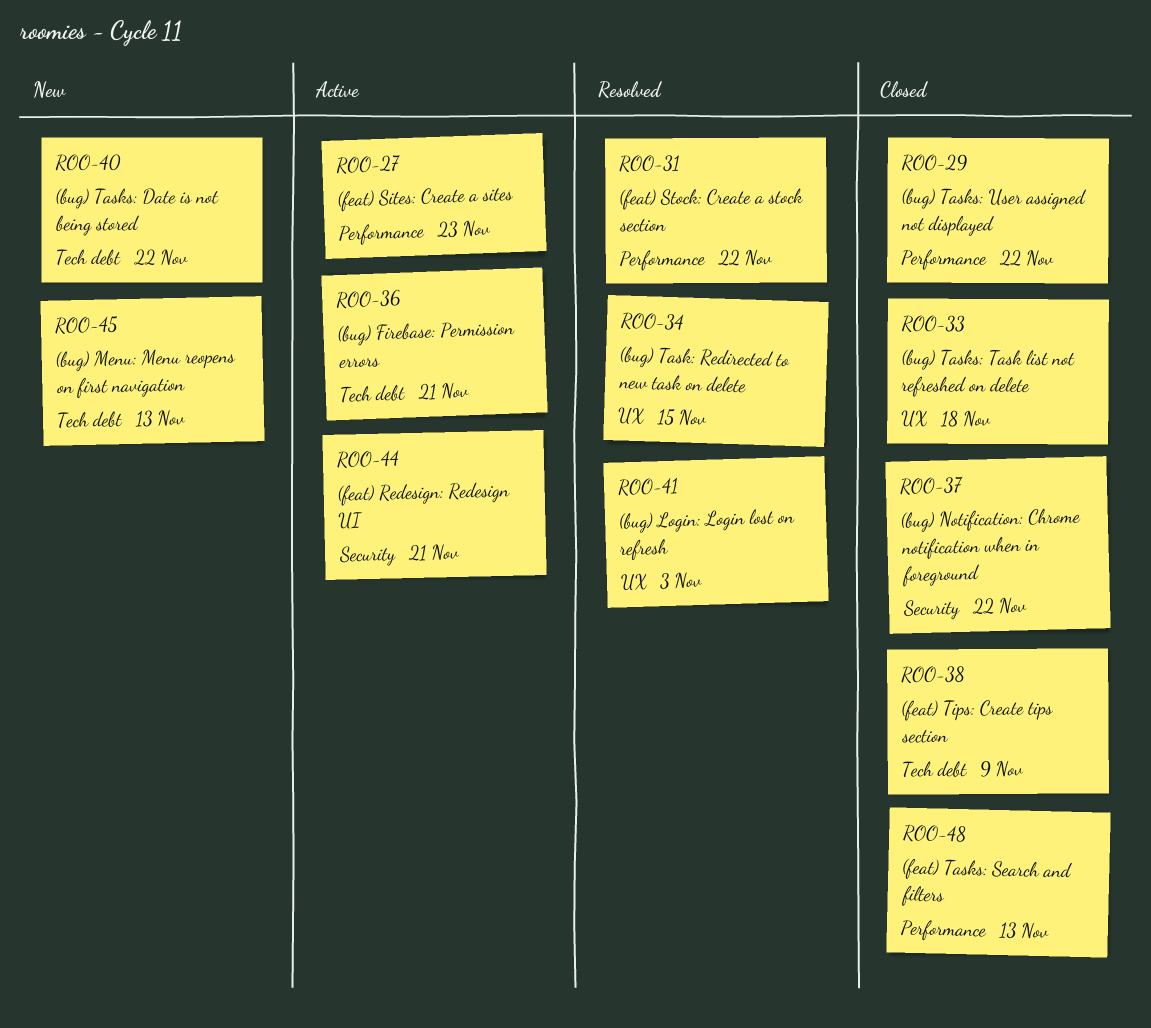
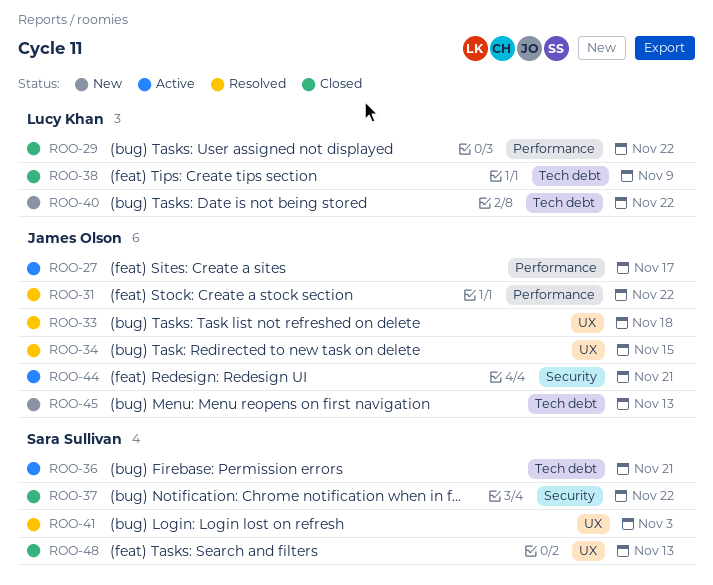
ROO-27, due: Nov 23 -> Nov 17
ROO-33, status: Closed -> Resolved
ROO-48, label: Performance -> UX

